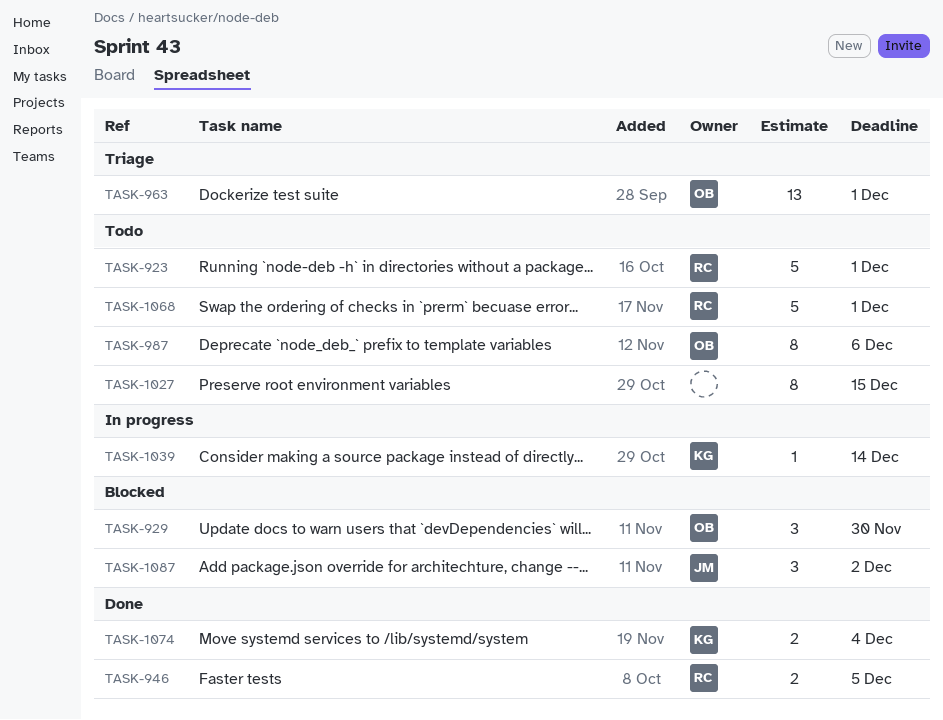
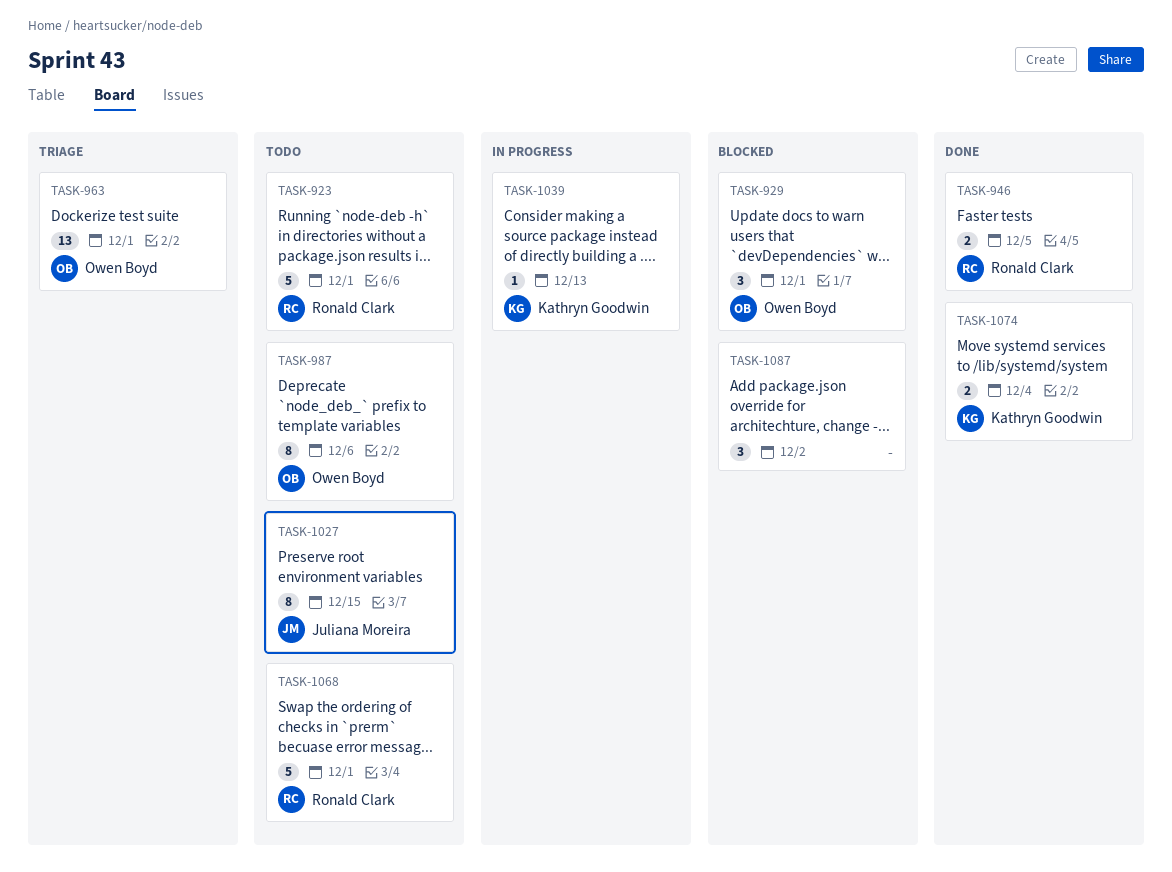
TASK-929, due: Nov 30 -> Dec 1
TASK-1027, owner: none -> Juliana Moreira
TASK-1039, due: Dec 14 -> Dec 13
TASK-1087, owner: Juliana Moreira -> none

